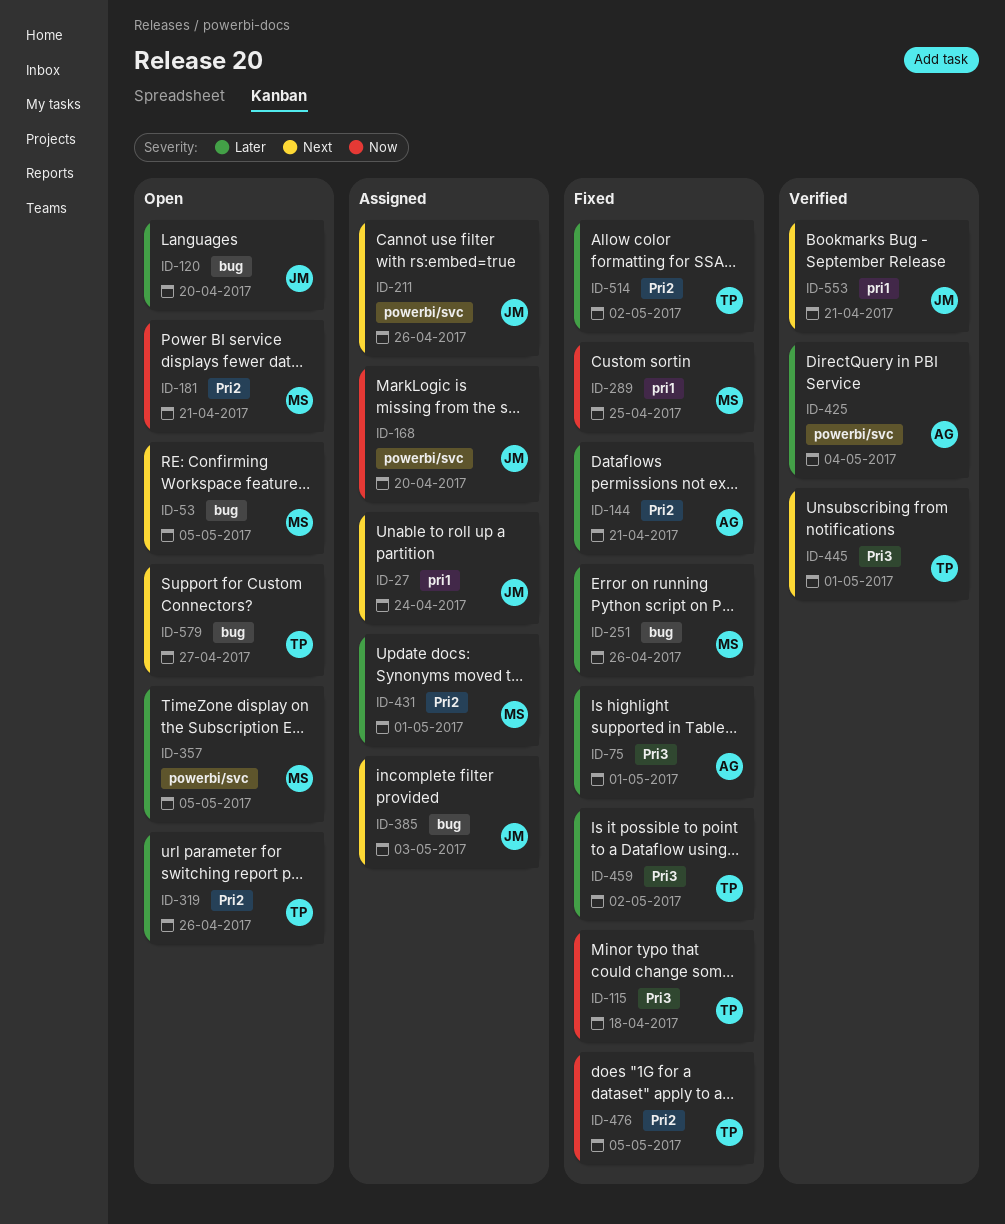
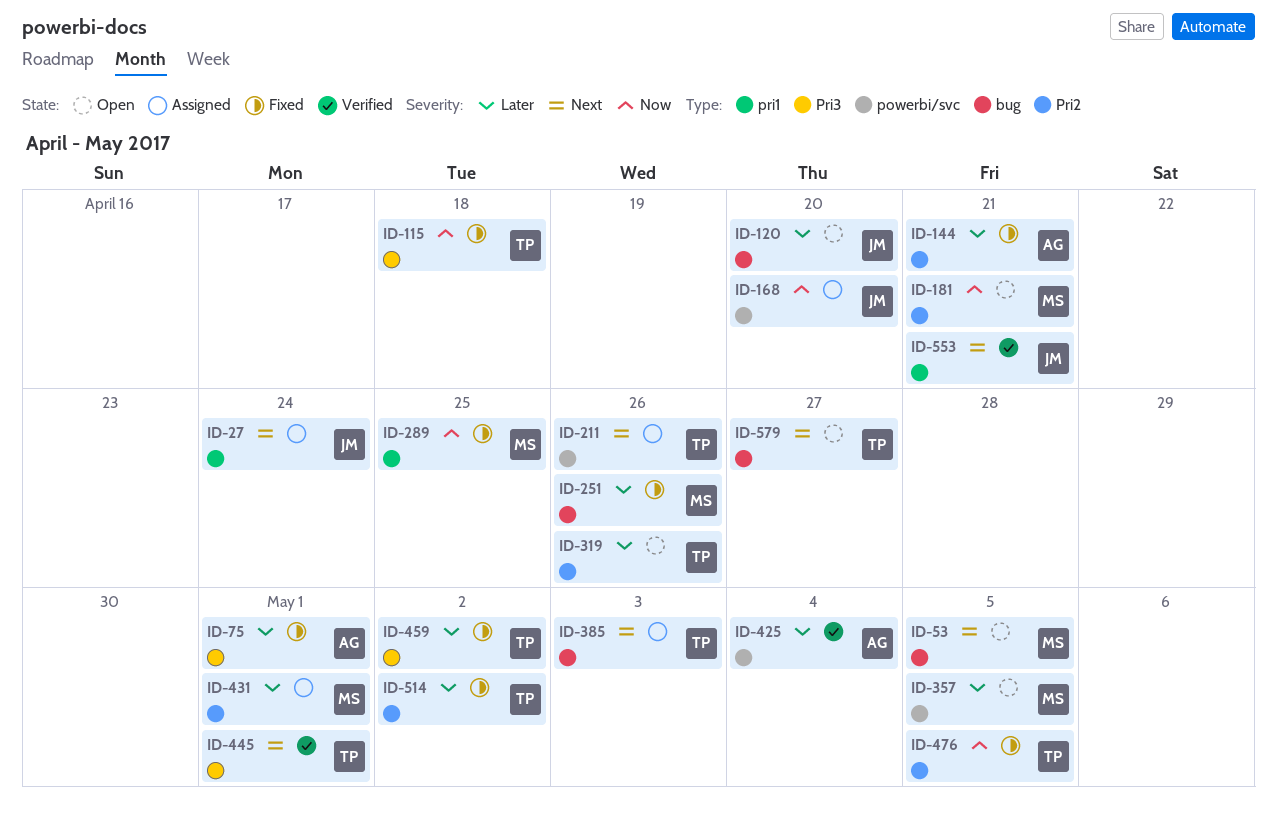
ID-211, owner: JM -> TP
ID-385, owner: JM -> TP

